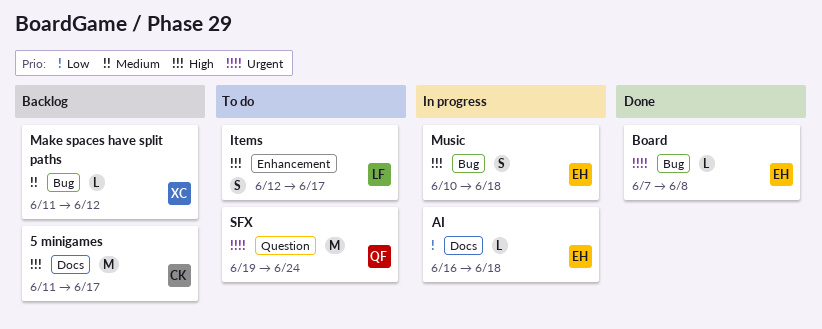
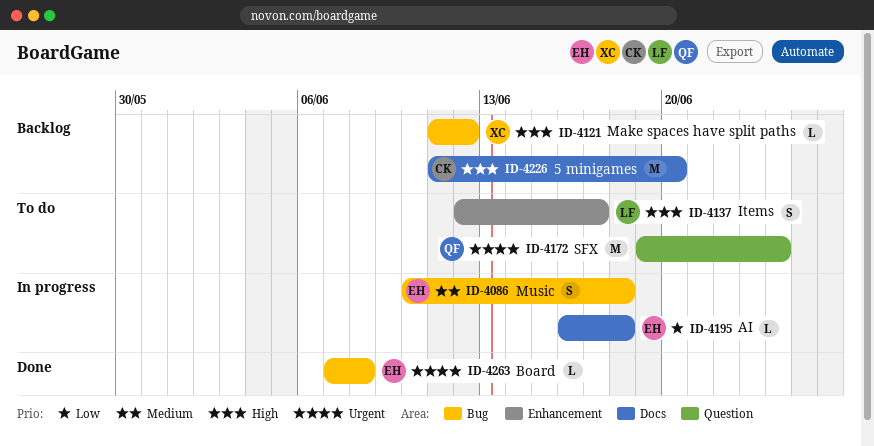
5 minigames, due: Jun 17 -> Jun 20
Make spaces have split paths, priority: Medium -> High
Music, priority: High -> Medium

